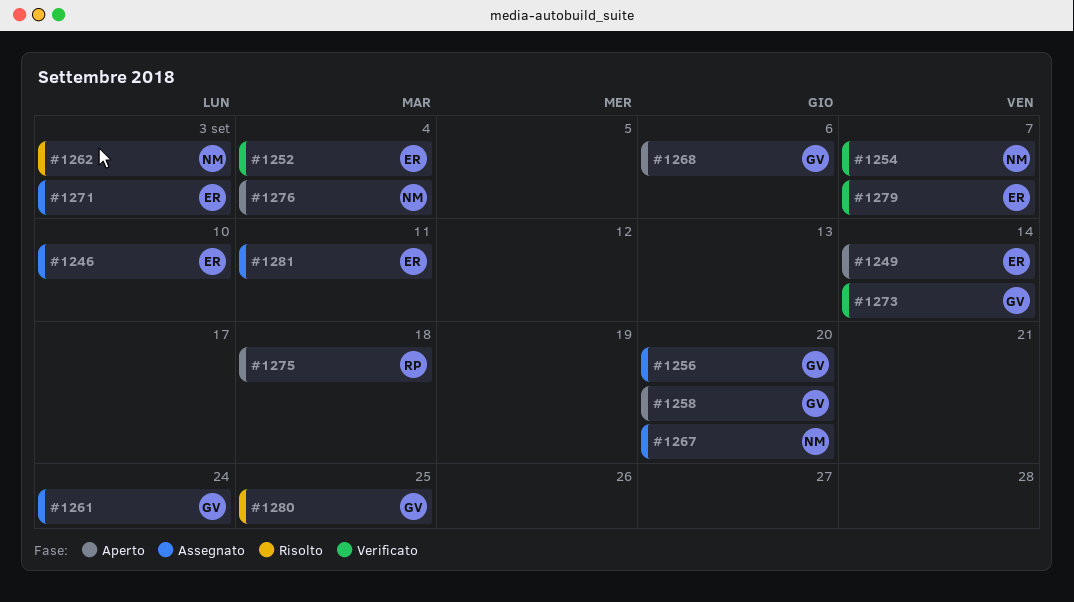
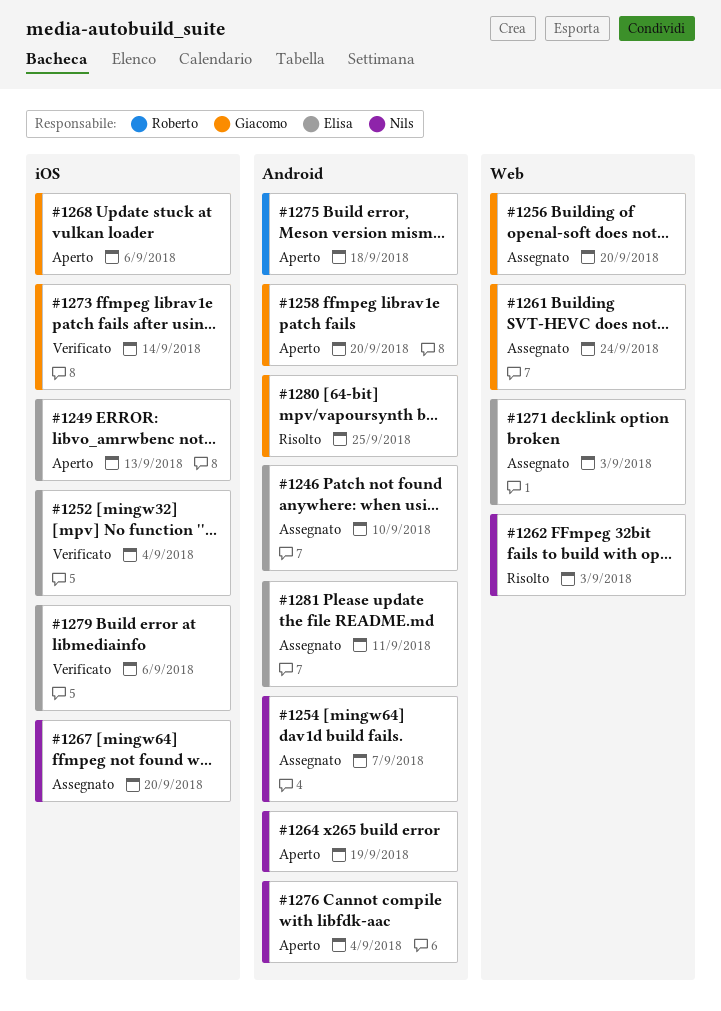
#1249, due: Sep 14 -> Sep 13
#1254, status: Verificato -> Assegnato
#1264: none -> present
#1279, due: Sep 7 -> Sep 6

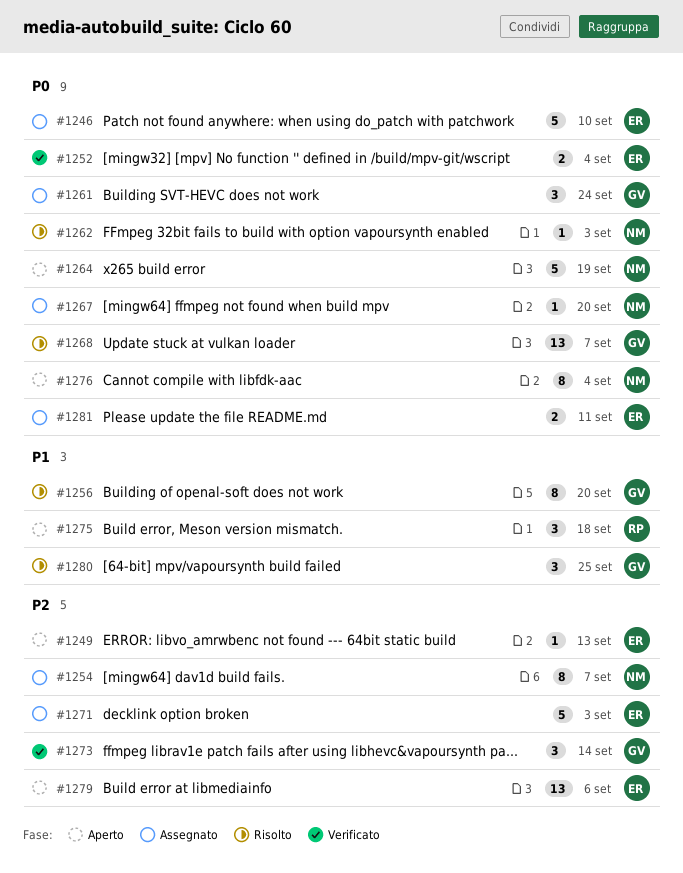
#1256, status: Assegnato -> Risolto
#1258: present -> none
#1268, status: Aperto -> Risolto
#1268, due: Sep 6 -> Sep 7
#1279, status: Verificato -> Aperto

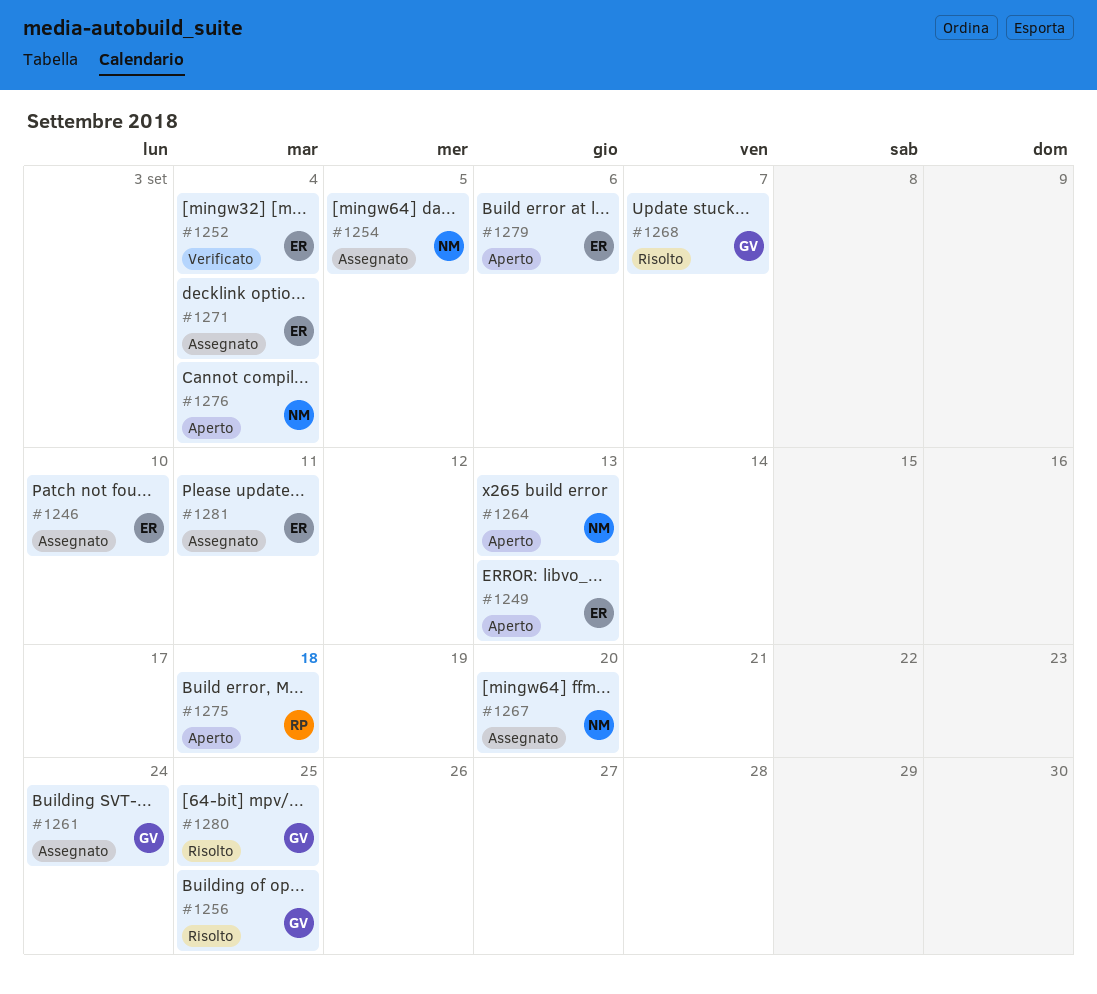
#1254, due: Sep 7 -> Sep 5
#1256, due: Sep 20 -> Sep 25
#1262: present -> none
#1264, due: Sep 19 -> Sep 13
#1271, due: Sep 3 -> Sep 4
#1273: present -> none

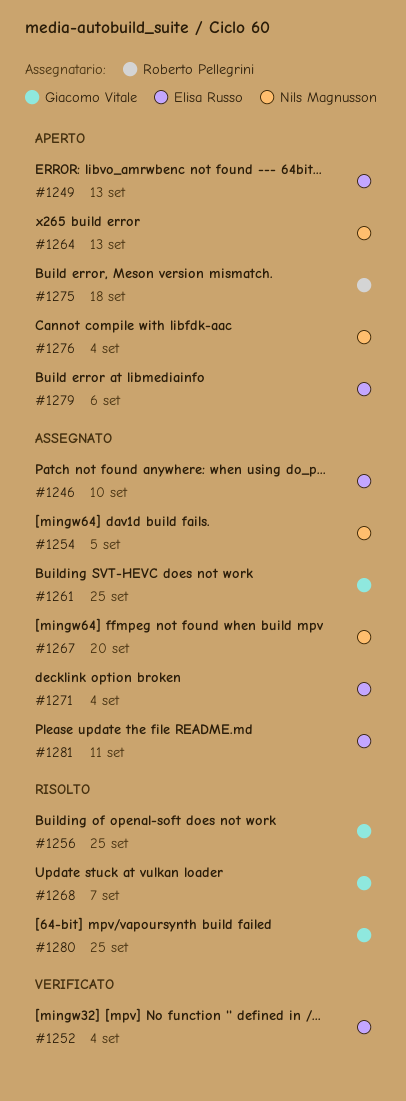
#1261, due: Sep 24 -> Sep 25

